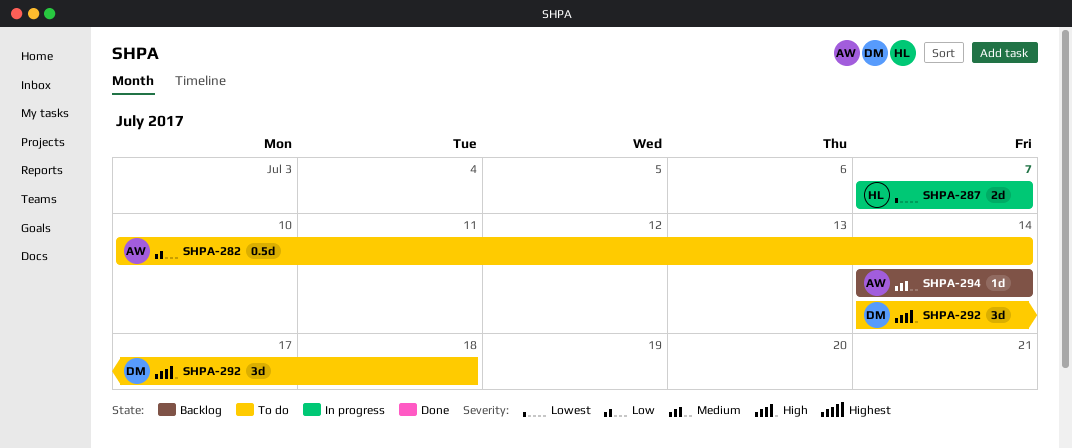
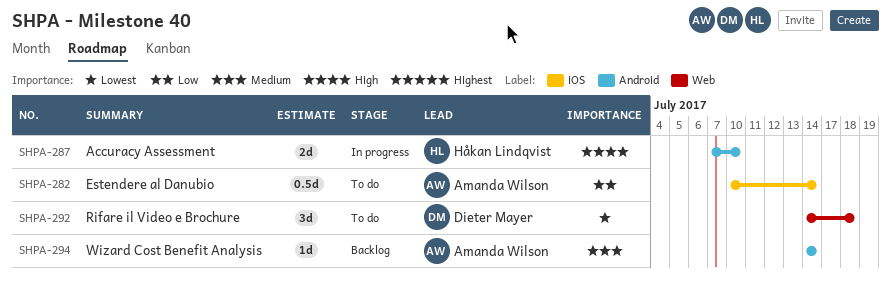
SHPA-287, priority: Lowest -> High
SHPA-287, due: Jul 7 -> Jul 10
SHPA-292, priority: High -> Lowest

